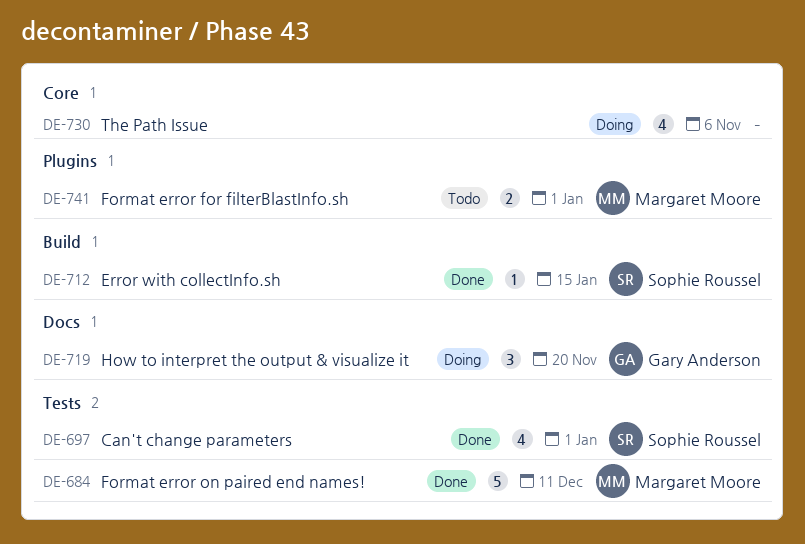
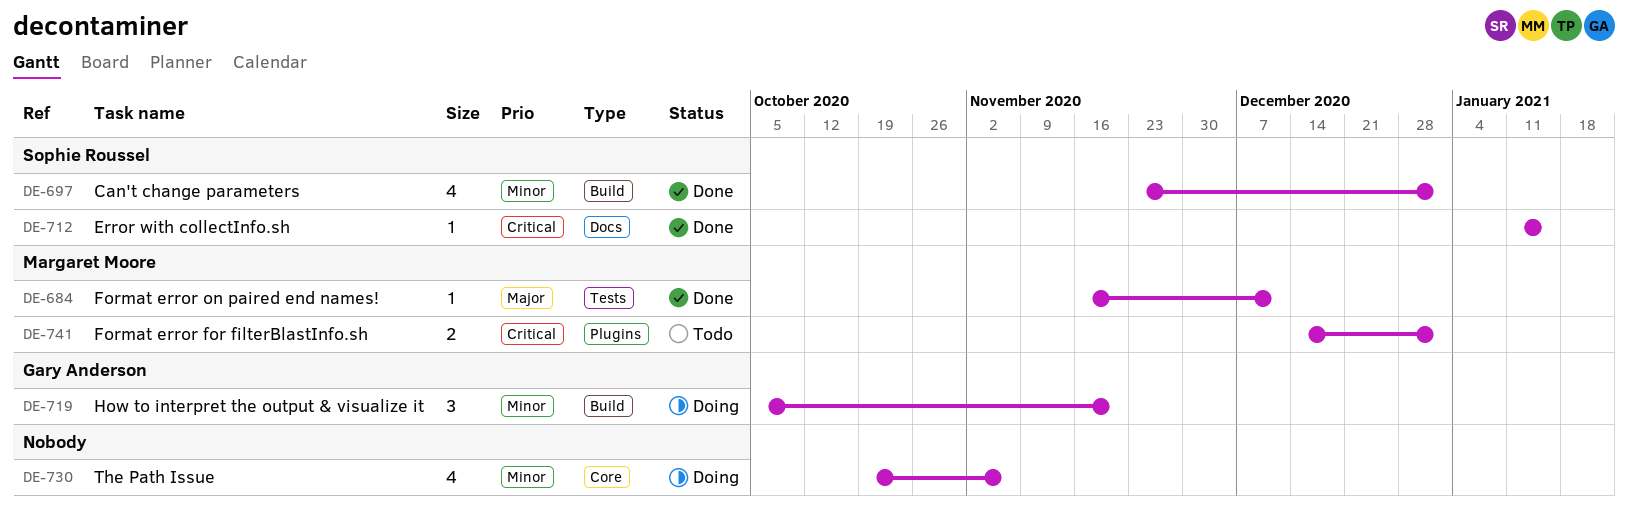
DE-684, estimate: 5 -> 1
DE-697, label: Tests -> Build
DE-712, label: Build -> Docs
DE-719, label: Docs -> Build

